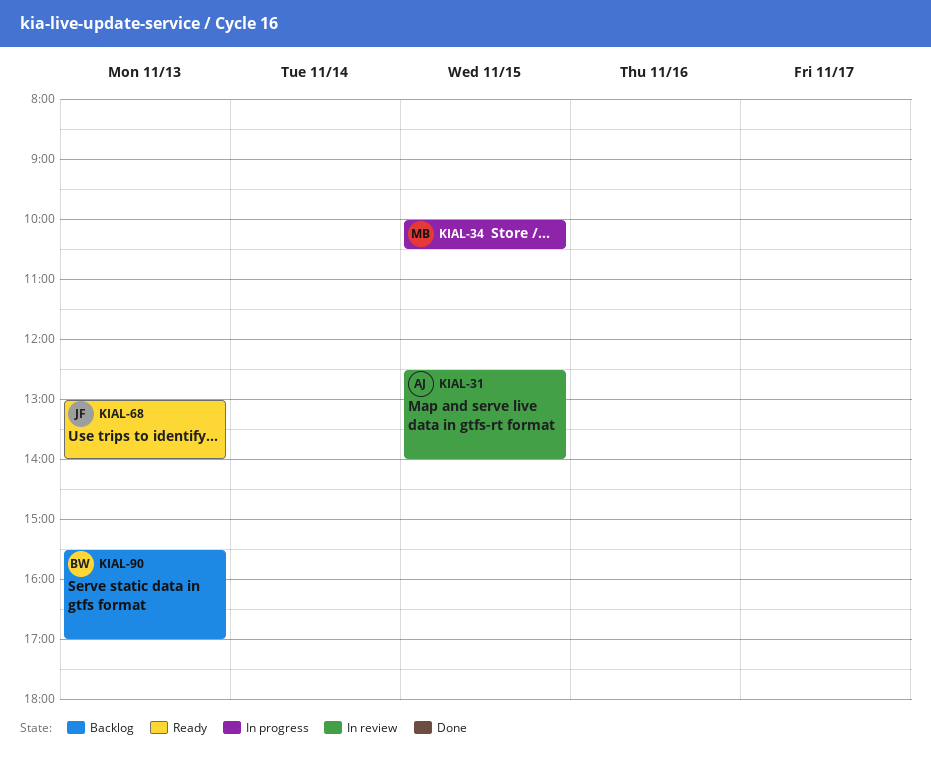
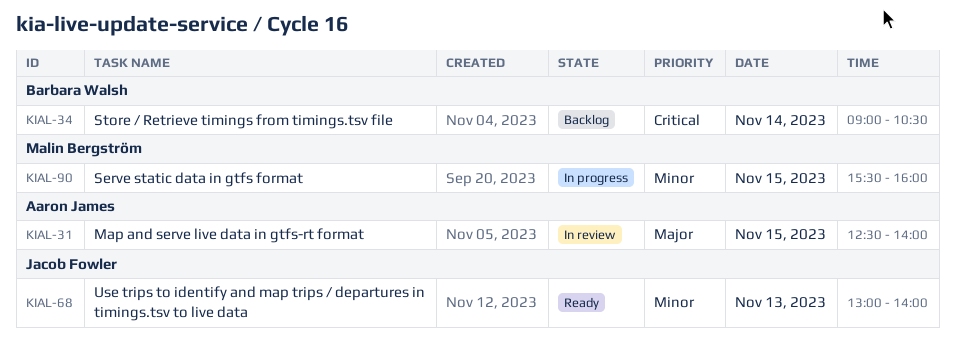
KIAL-34, status: In progress -> Backlog
KIAL-34, owner: Malin Bergström -> Barbara Walsh
KIAL-34, day: Nov 15 -> Nov 14
KIAL-34, begins: 10:00 -> 09:00
KIAL-90, status: Backlog -> In progress
KIAL-90, owner: Barbara Walsh -> Malin Bergström
KIAL-90, day: Nov 13 -> Nov 15
KIAL-90, ends: 17:00 -> 16:00

